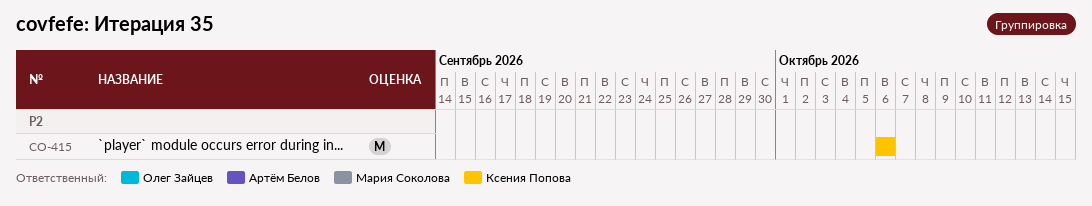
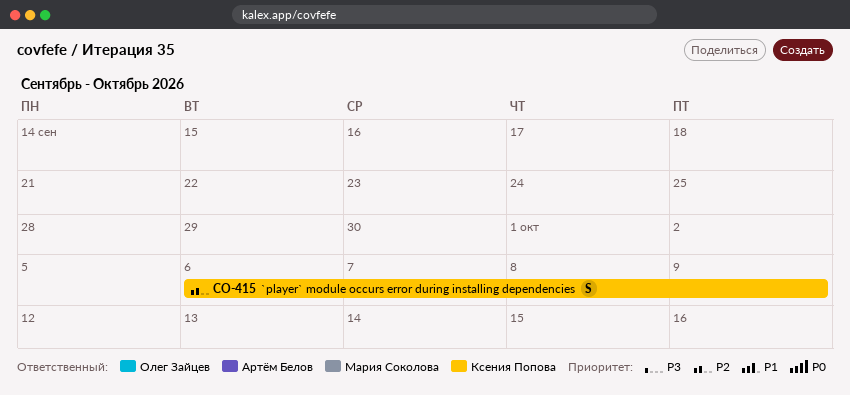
CO-415, estimate: M -> S
CO-415, due: Oct 6 -> Oct 9

